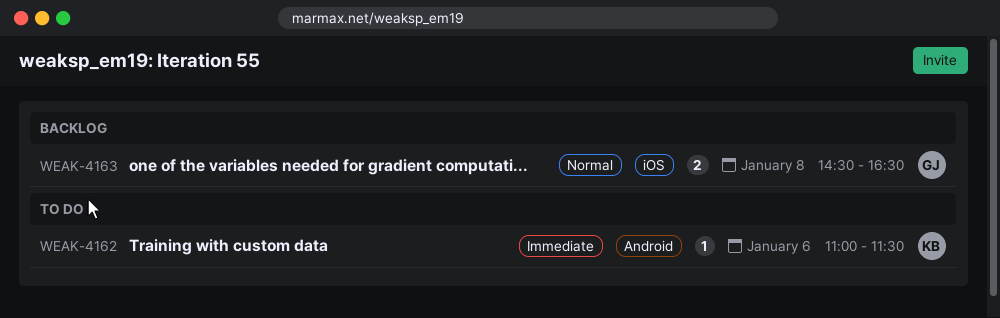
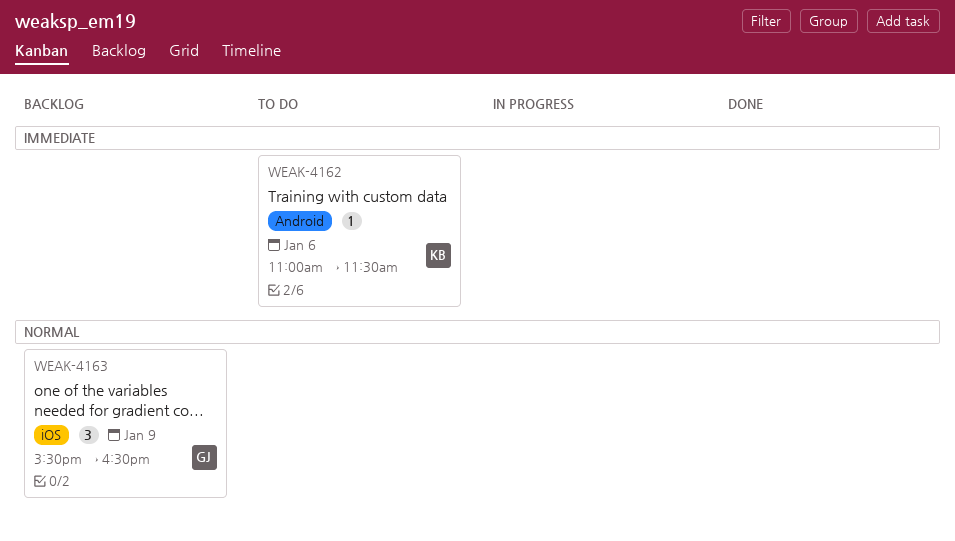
WEAK-4163, estimate: 2 -> 3
WEAK-4163, day: Jan 8 -> Jan 9
WEAK-4163, begins: 14:30 -> 15:30

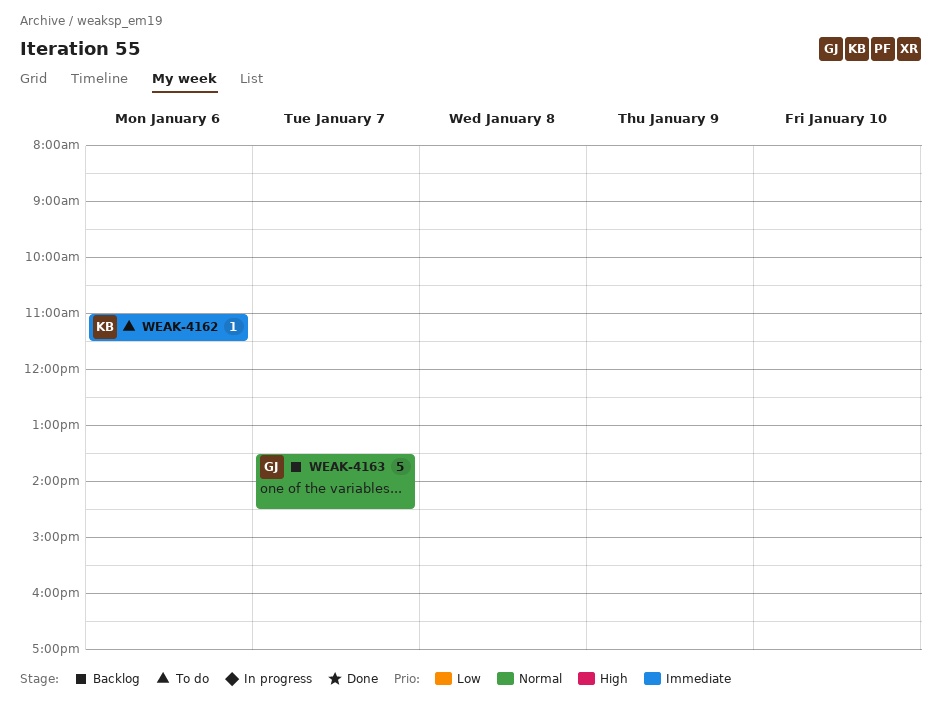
WEAK-4163, estimate: 3 -> 5
WEAK-4163, day: Jan 9 -> Jan 7
WEAK-4163, begins: 15:30 -> 13:30
WEAK-4163, ends: 16:30 -> 14:30

